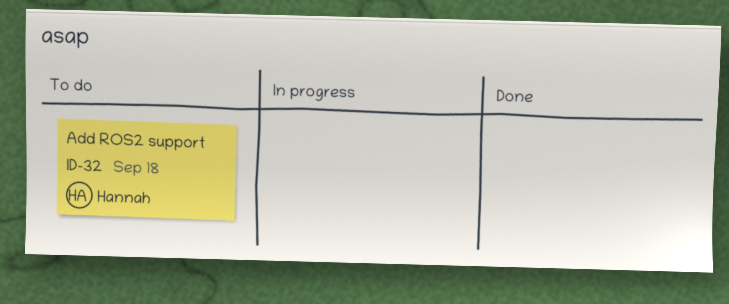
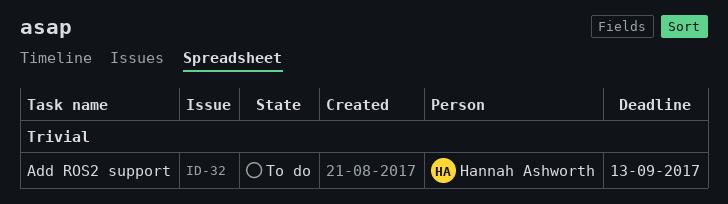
ID-32, due: Sep 18 -> Sep 13

